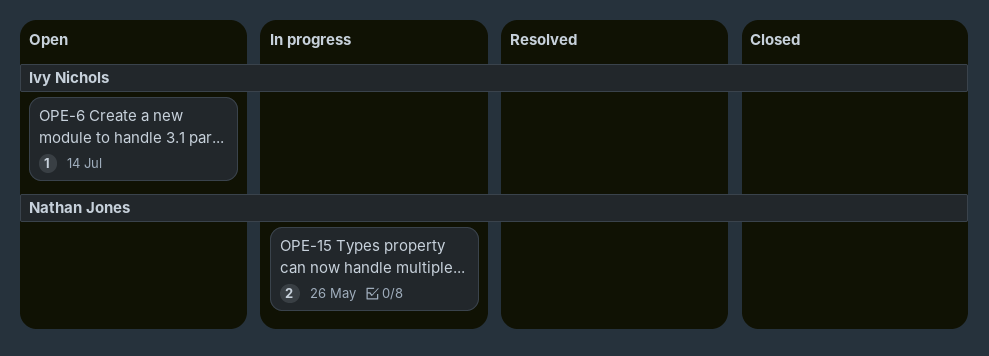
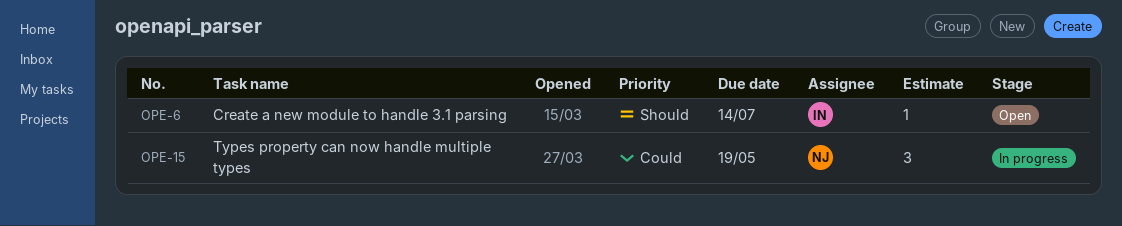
OPE-15, estimate: 2 -> 3
OPE-15, due: May 26 -> May 19

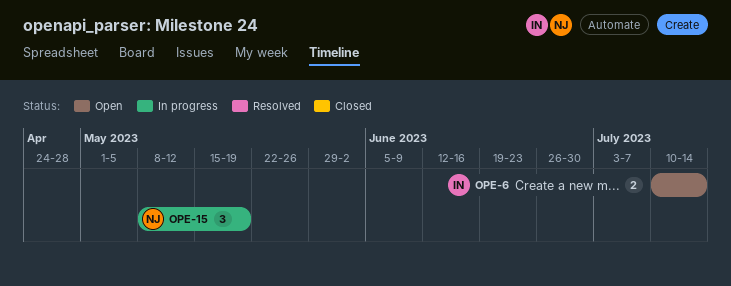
OPE-6, estimate: 1 -> 2

